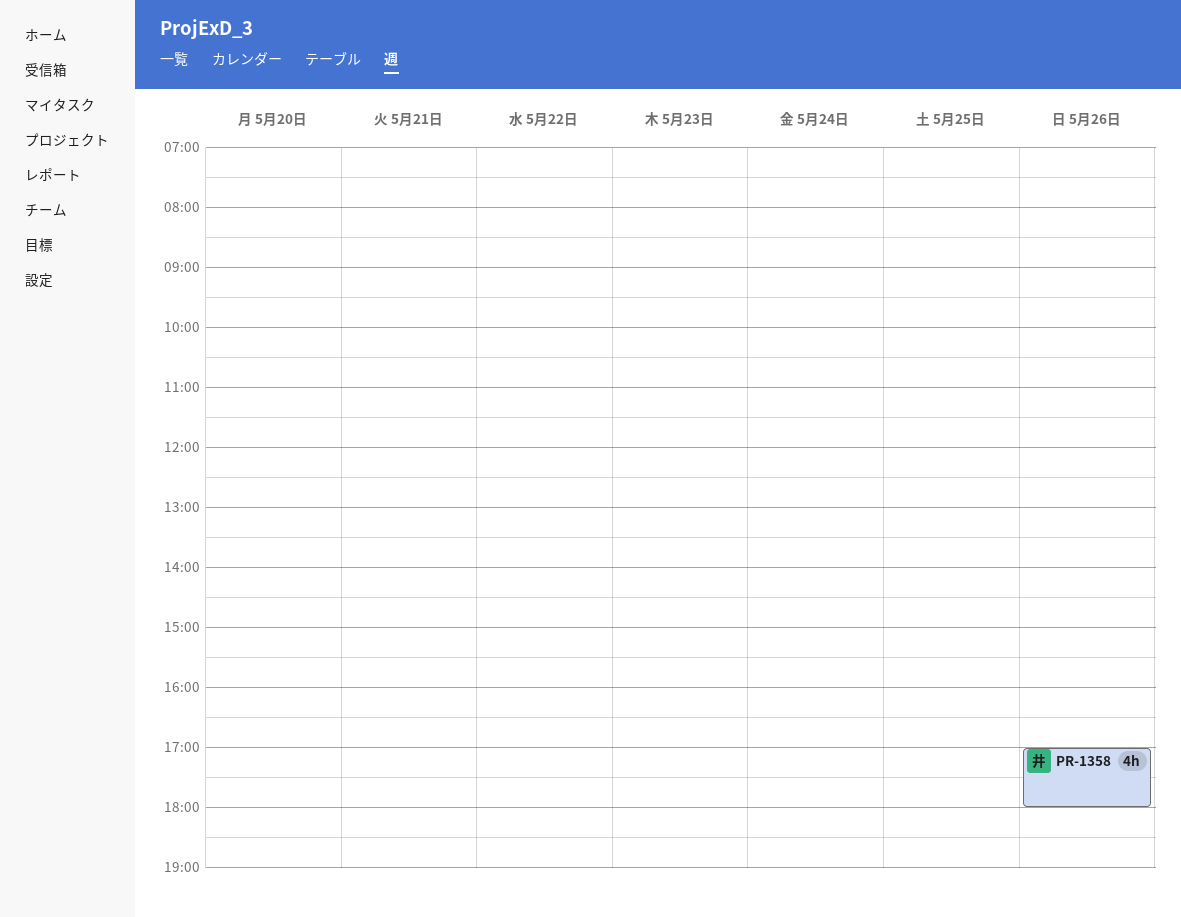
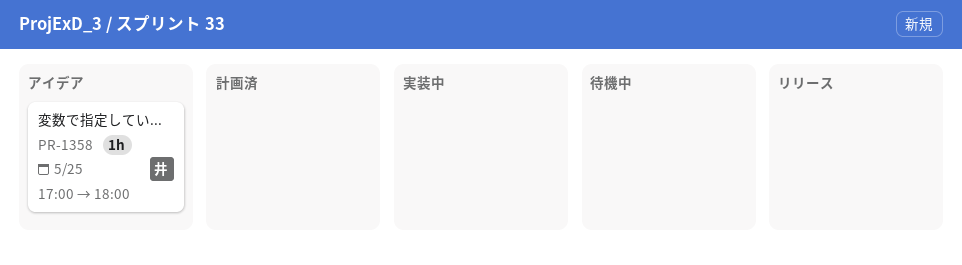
PR-1358, estimate: 4h -> 1h
PR-1358, day: May 26 -> May 25

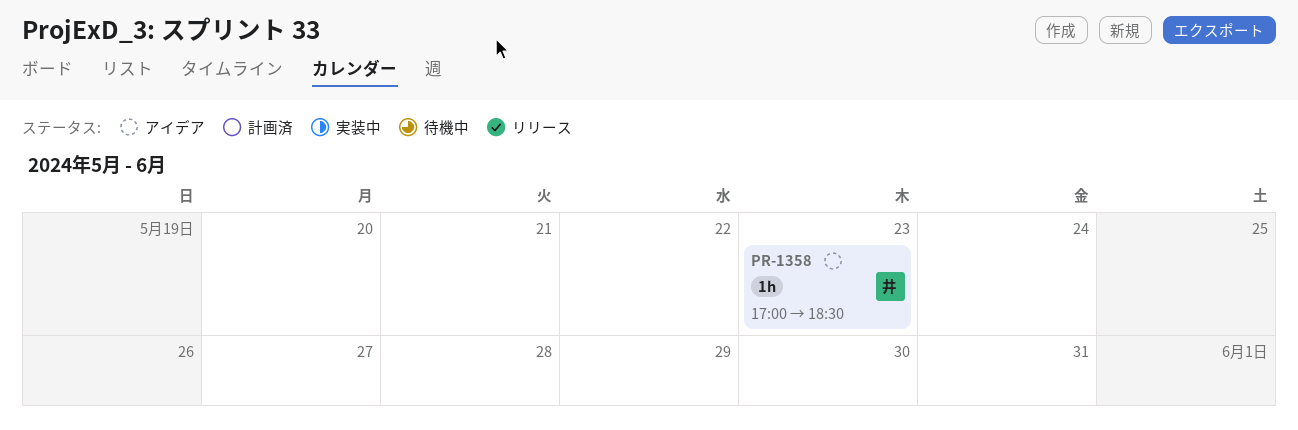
PR-1358, day: May 25 -> May 23
PR-1358, ends: 18:00 -> 18:30

